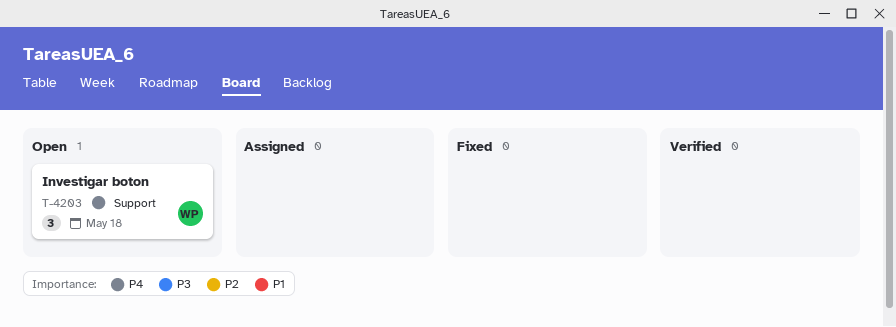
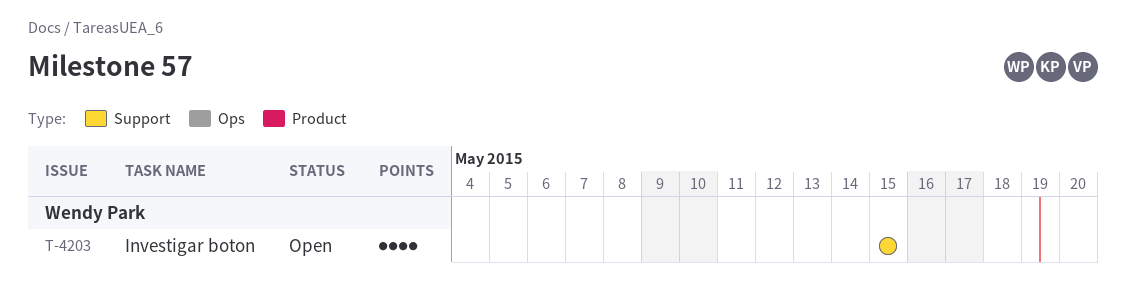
T-4203, estimate: 3 -> 4
T-4203, due: May 18 -> May 15

